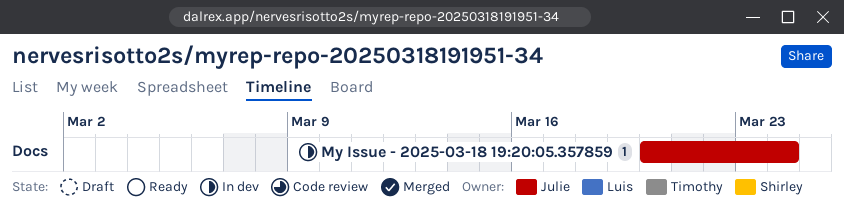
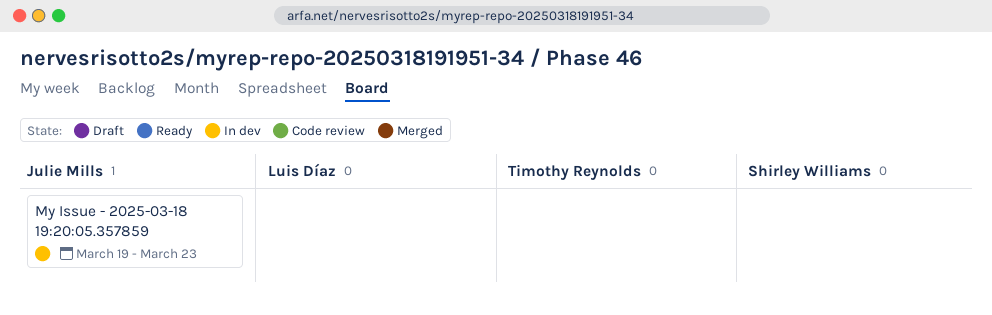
My Issue - 2025-03-18 19:20:05.357859, start: Mar 20 -> Mar 19
My Issue - 2025-03-18 19:20:05.357859, due: Mar 24 -> Mar 23

